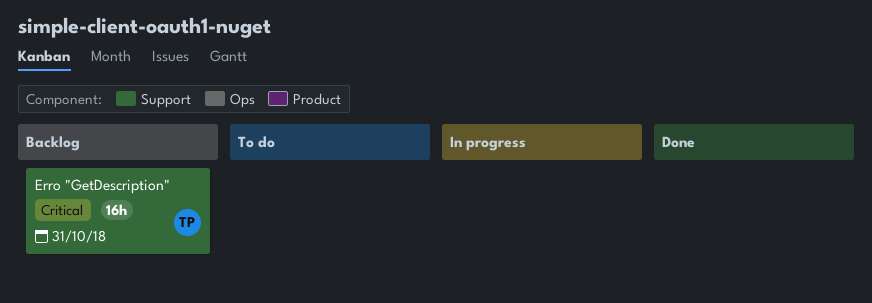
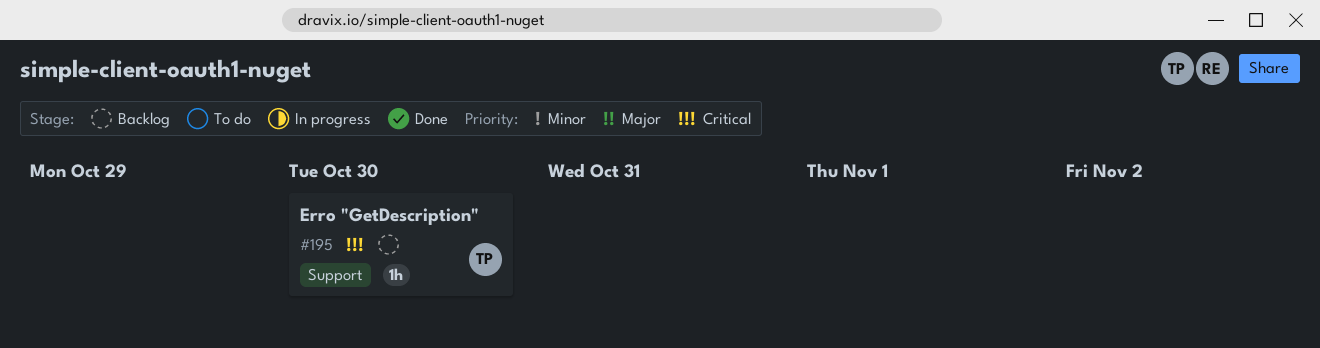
Erro "GetDescription", estimate: 16h -> 1h
Erro "GetDescription", due: Oct 31 -> Oct 30

